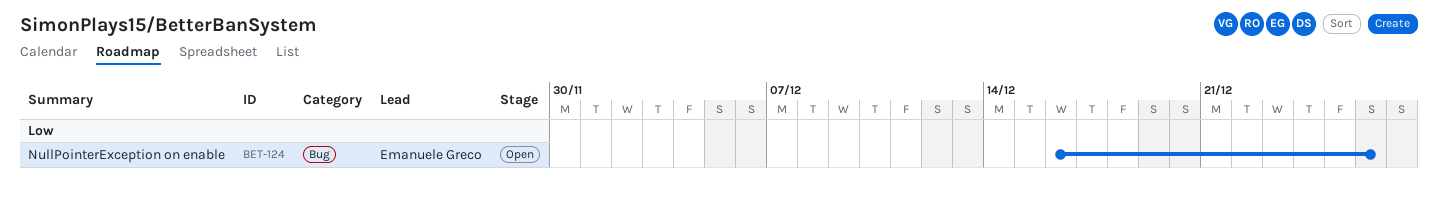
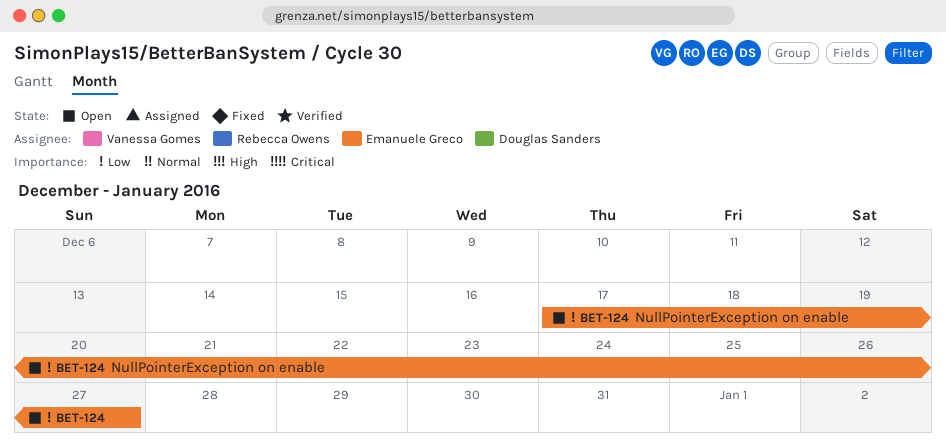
BET-124, start: Dec 16 -> Dec 17
BET-124, due: Dec 26 -> Dec 27

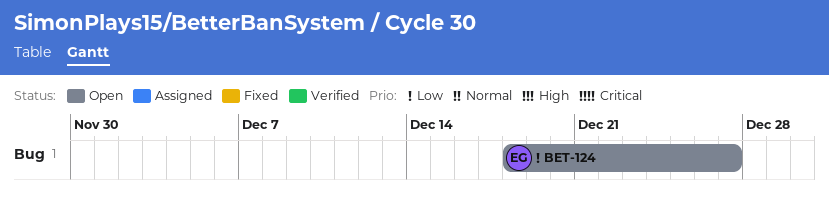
BET-124, start: Dec 17 -> Dec 18

